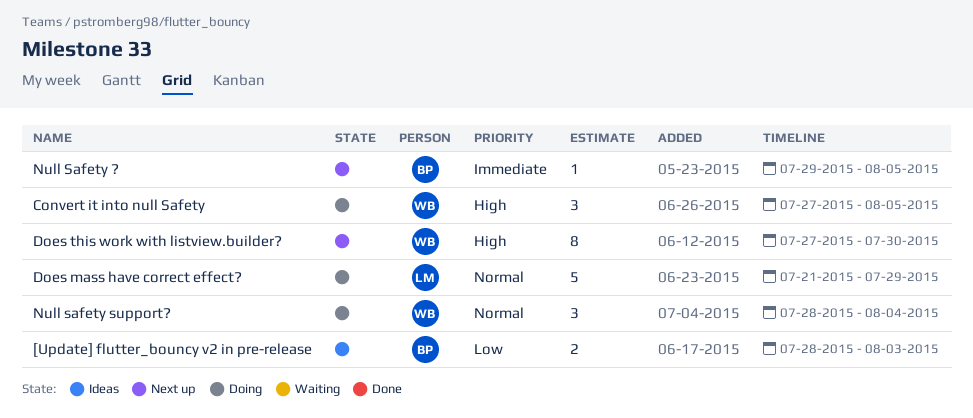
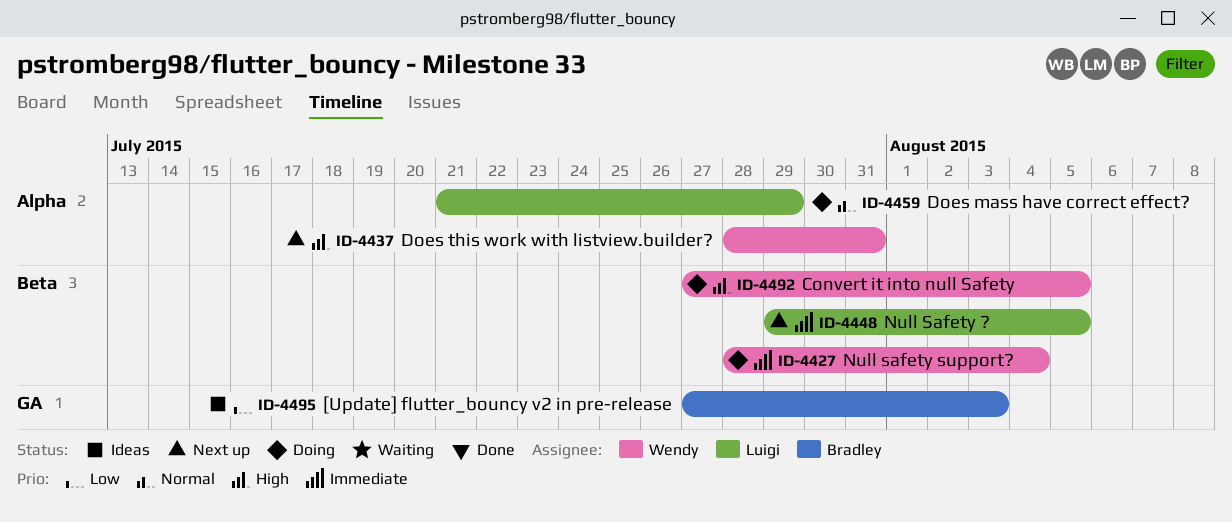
[Update] flutter_bouncy v2 in pre-release, start: Jul 28 -> Jul 27
Does this work with listview.builder?, start: Jul 27 -> Jul 28
Does this work with listview.builder?, due: Jul 30 -> Jul 31
Null Safety ?, owner: Bradley -> Luigi
Null safety support?, priority: Normal -> Immediate

